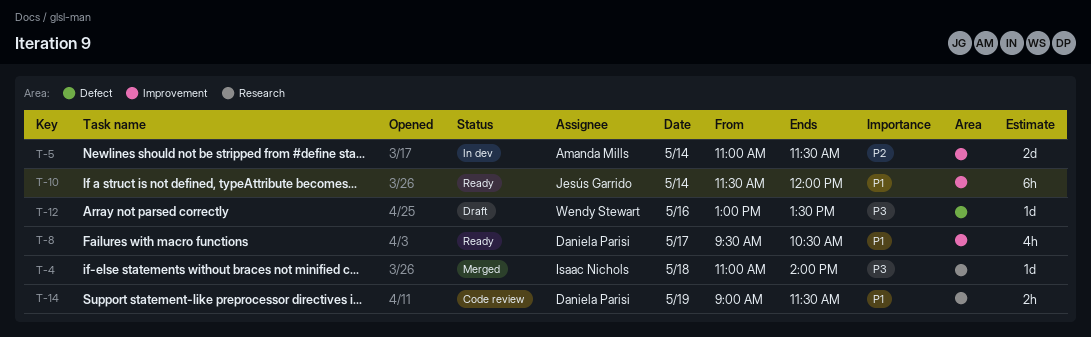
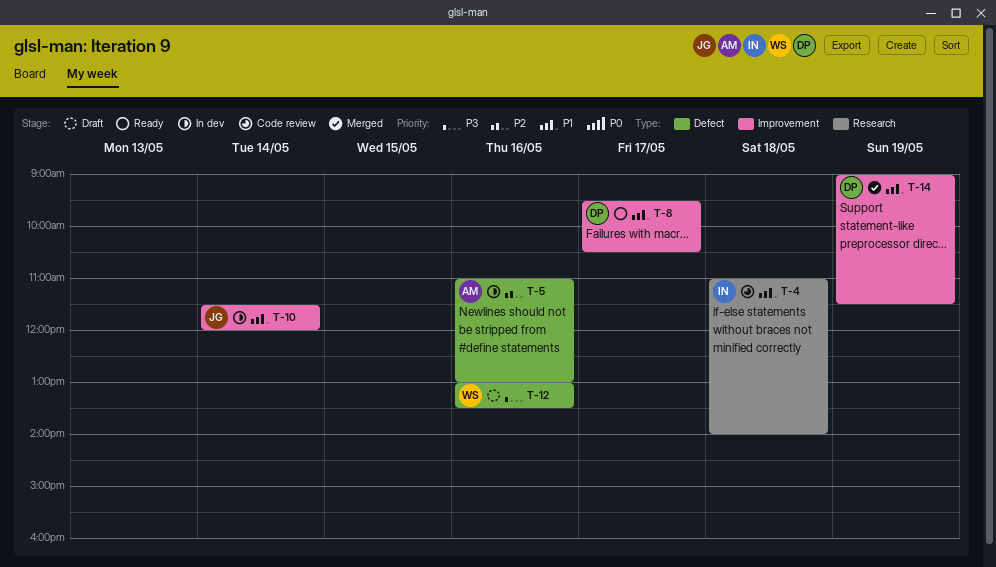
T-4, status: Merged -> Code review
T-4, priority: P3 -> P1
T-5, label: Improvement -> Defect
T-5, day: May 14 -> May 16
T-5, ends: 11:30 -> 13:00
T-10, status: Ready -> In dev
T-14, status: Code review -> Merged
T-14, label: Research -> Improvement

